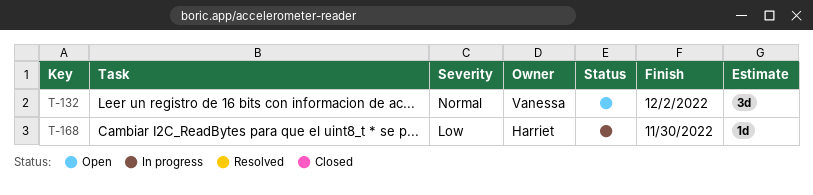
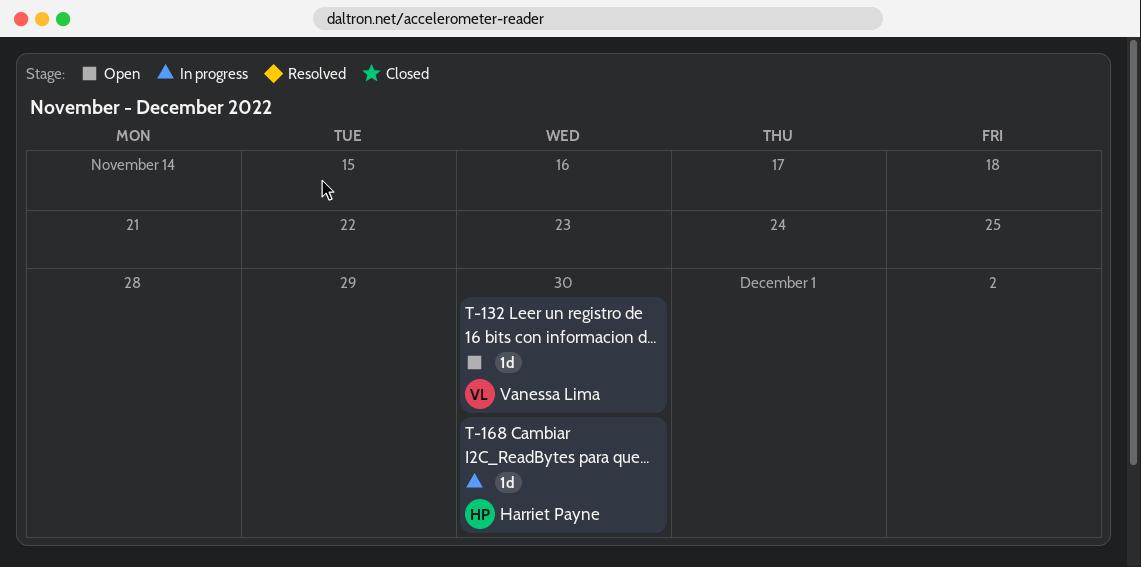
T-132, estimate: 3d -> 1d
T-132, due: Dec 2 -> Nov 30

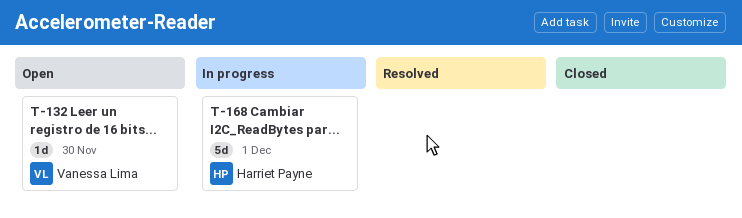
T-168, estimate: 1d -> 5d
T-168, due: Nov 30 -> Dec 1

